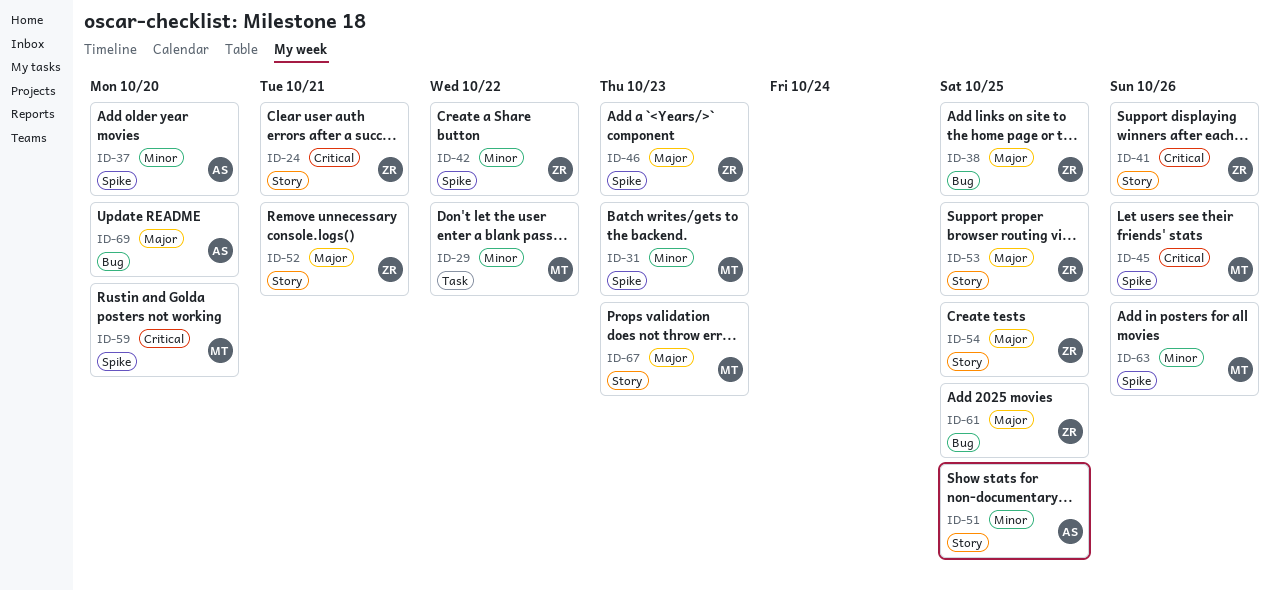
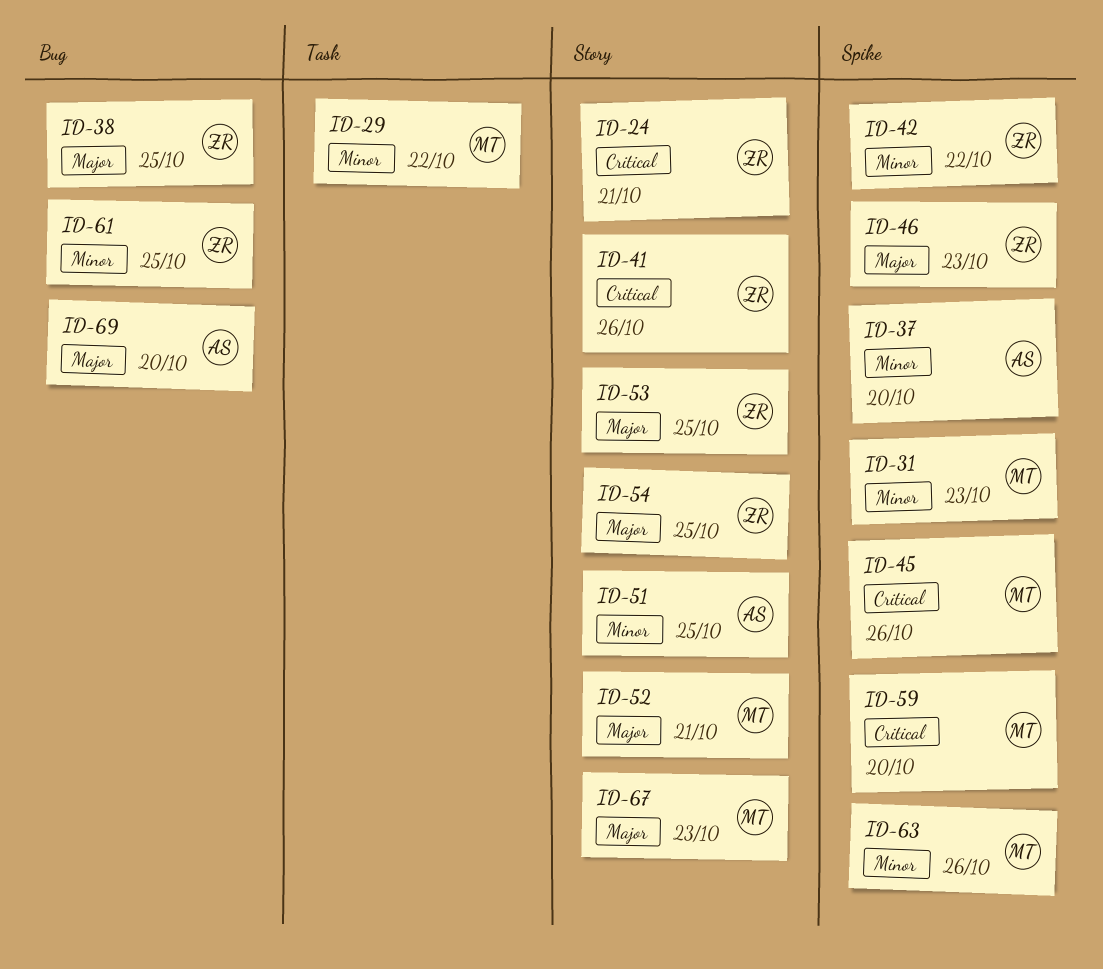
ID-52, owner: ZR -> MT
ID-61, priority: Major -> Minor

